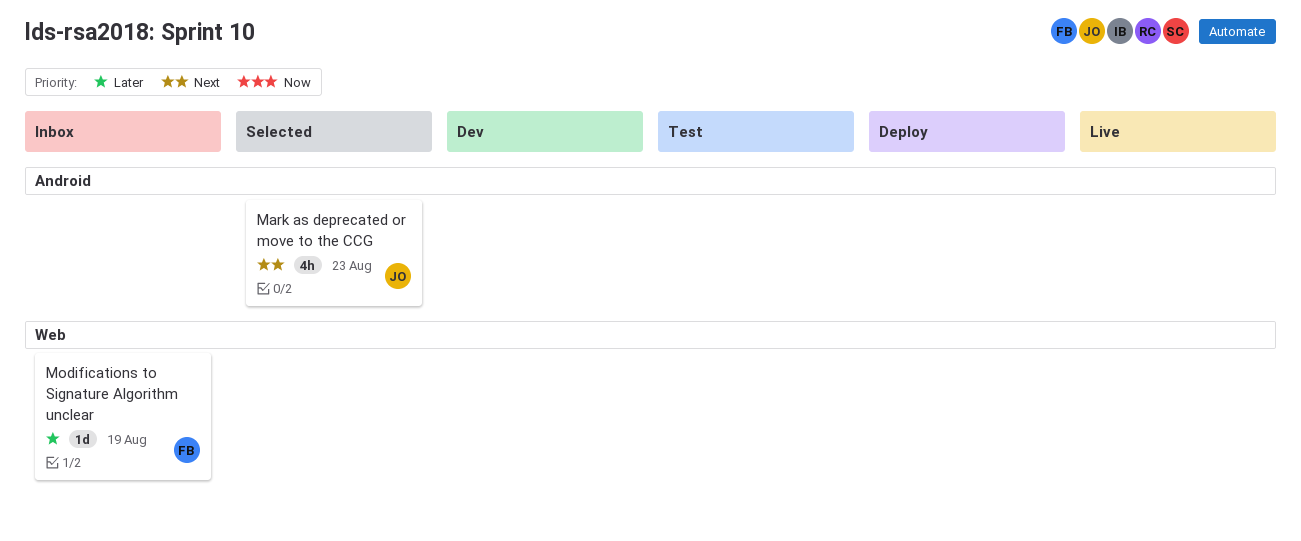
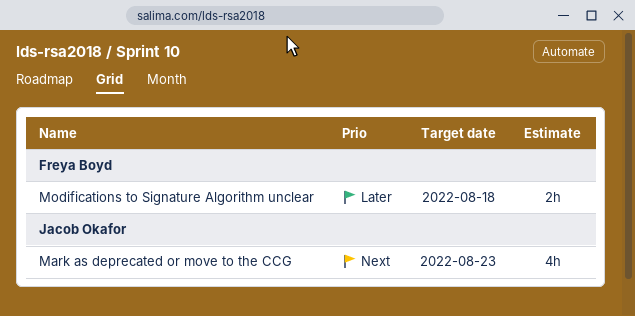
Modifications to Signature Algorithm unclear, estimate: 1d -> 2h
Modifications to Signature Algorithm unclear, due: Aug 19 -> Aug 18

